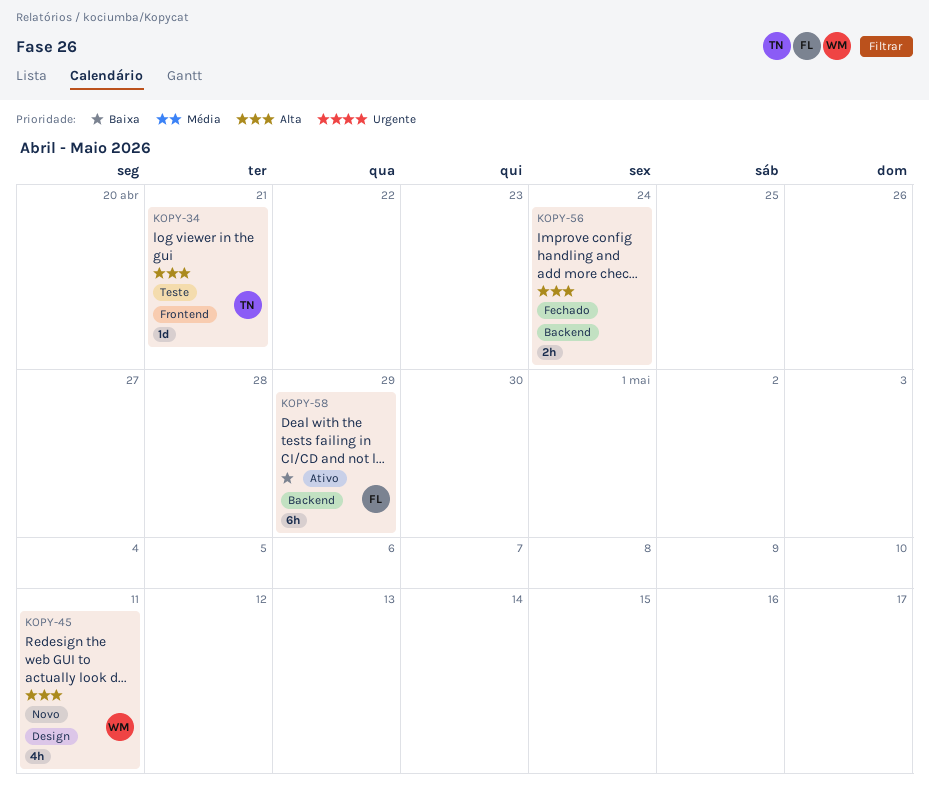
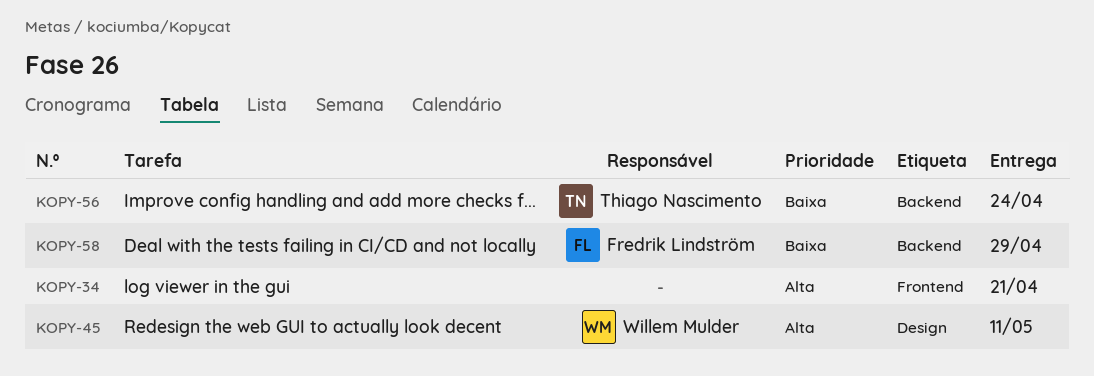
KOPY-34, owner: Thiago Nascimento -> none
KOPY-56, owner: none -> Thiago Nascimento
KOPY-56, priority: Alta -> Baixa

